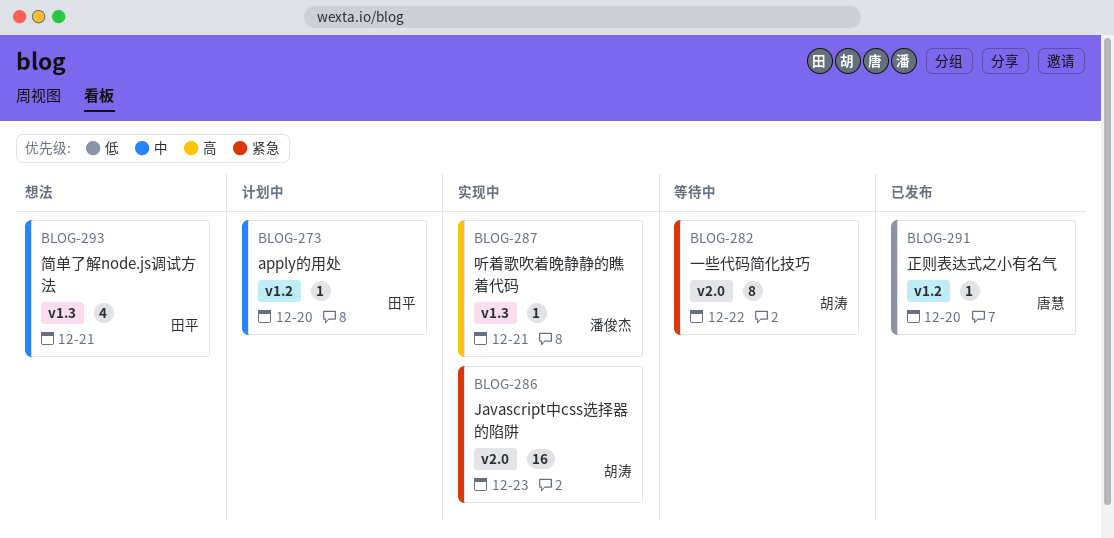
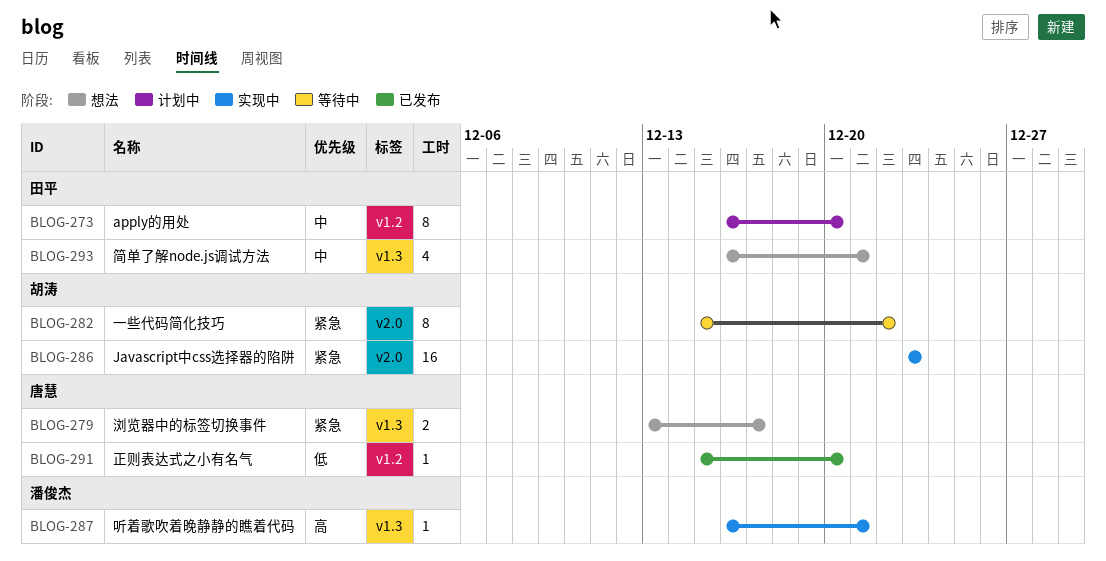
BLOG-273, estimate: 1 -> 8
BLOG-279: none -> present

